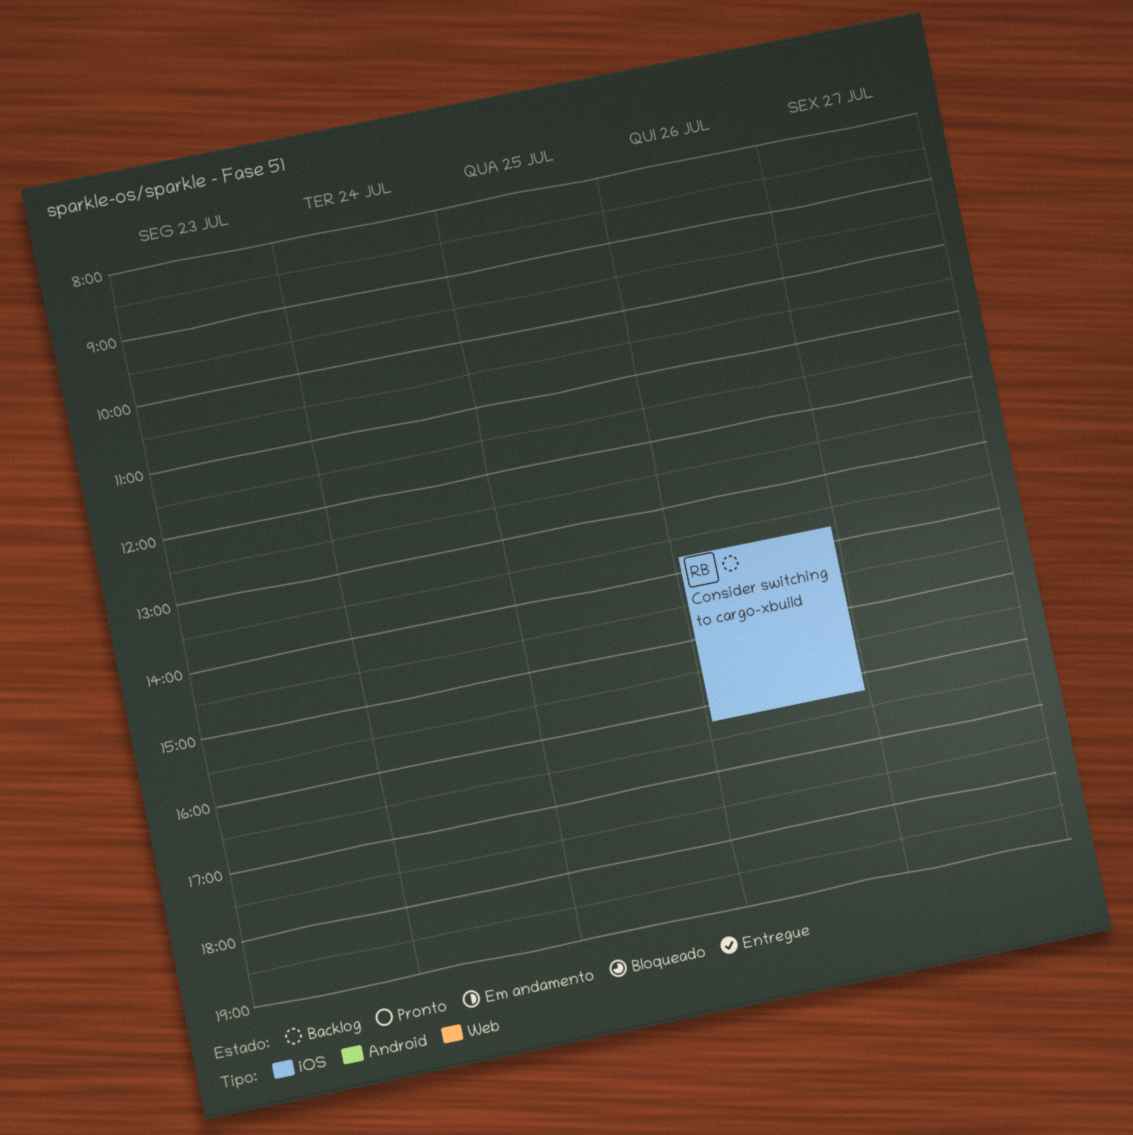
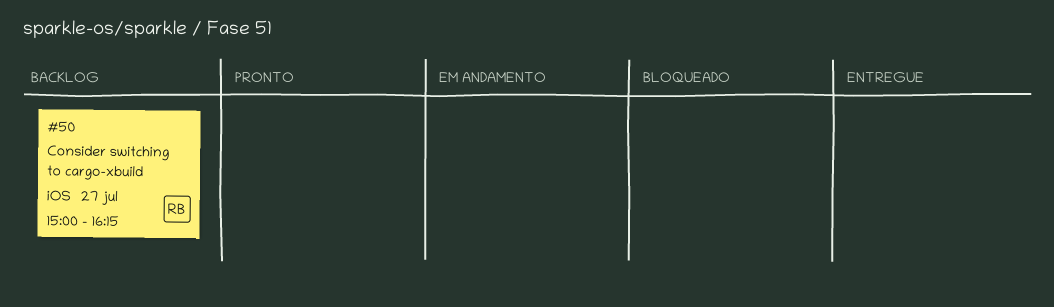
Consider switching to cargo-xbuild, day: Jul 26 -> Jul 27
Consider switching to cargo-xbuild, begins: 13:45 -> 15:00

